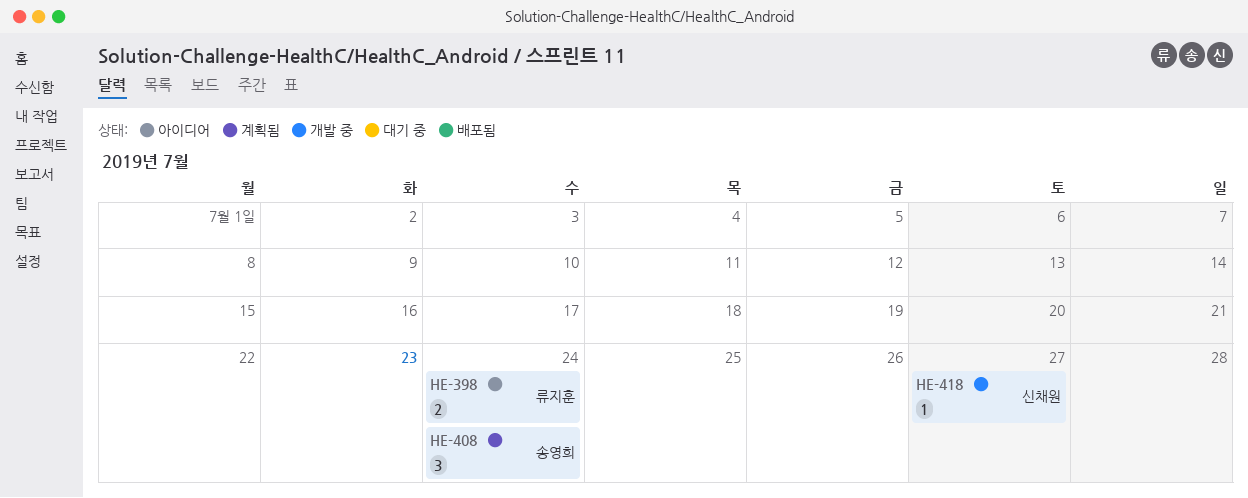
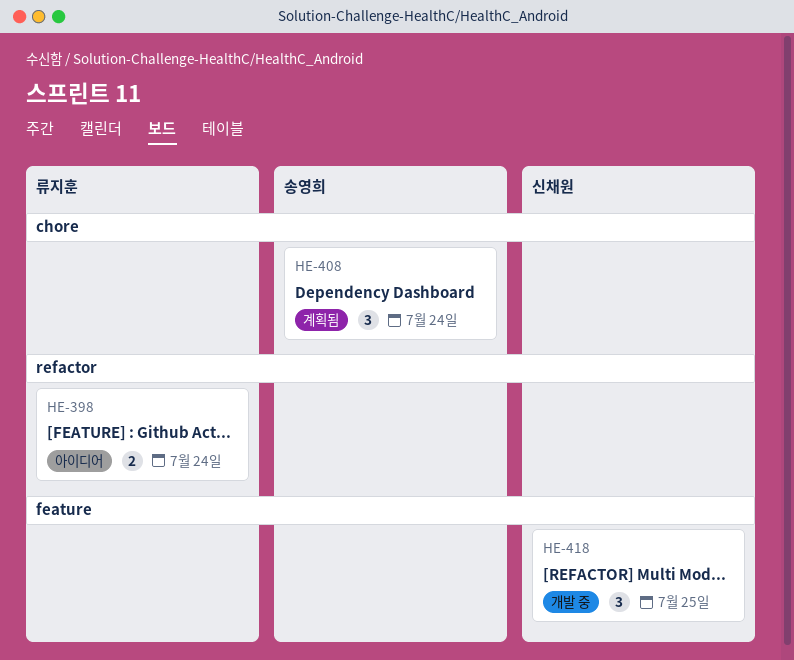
HE-418, estimate: 1 -> 3
HE-418, due: Jul 27 -> Jul 25

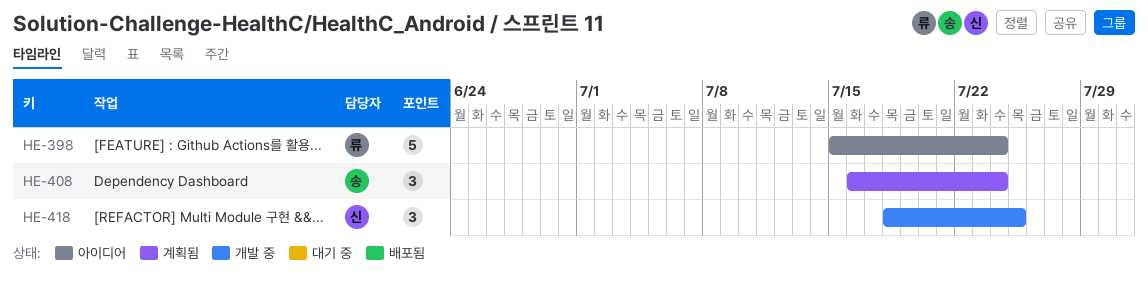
HE-398, estimate: 2 -> 5

